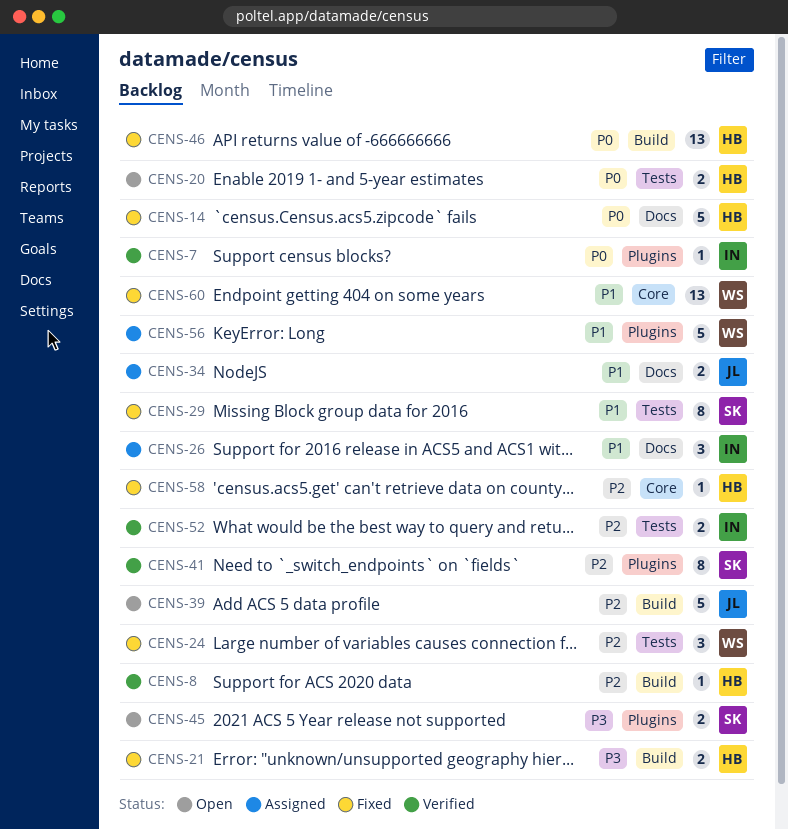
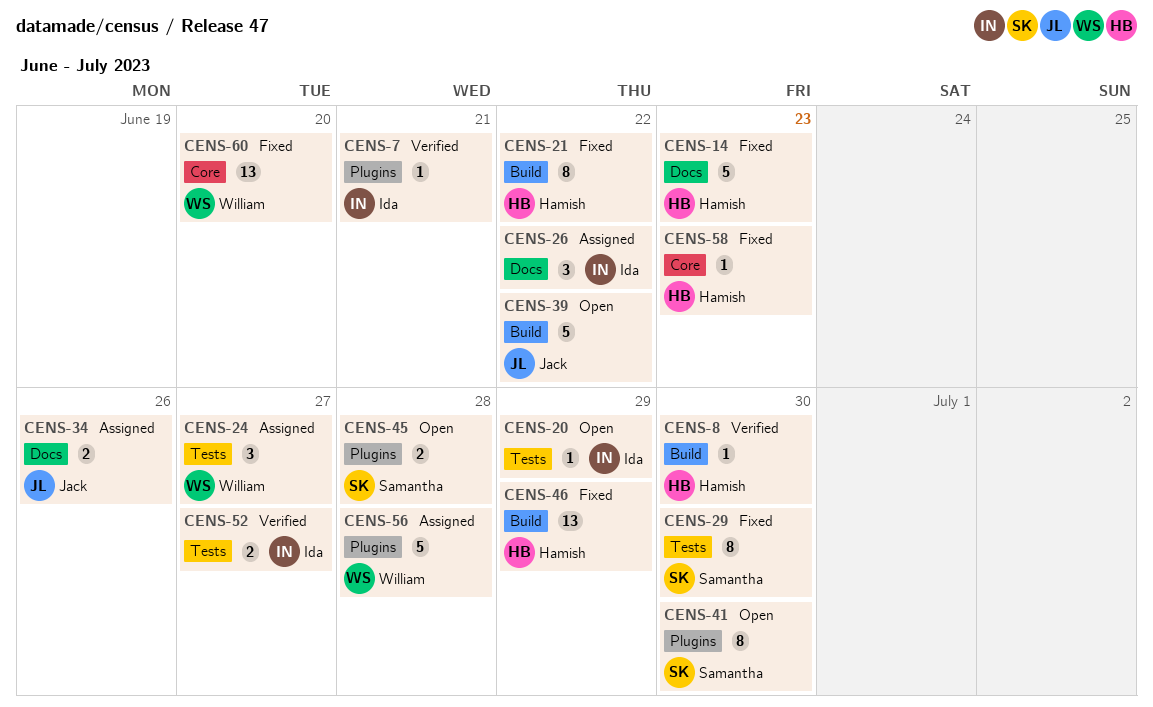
CENS-20, owner: Hamish -> Ida
CENS-20, estimate: 2 -> 1
CENS-21, estimate: 2 -> 8
CENS-24, status: Fixed -> Assigned
CENS-41, status: Verified -> Open

